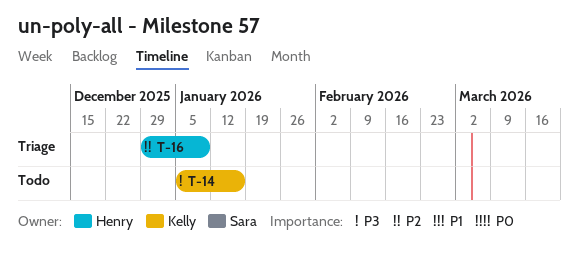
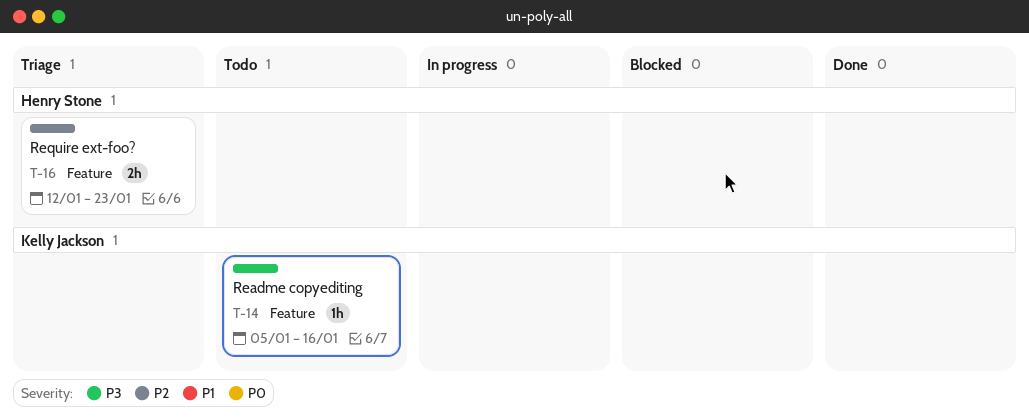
T-16, start: Dec 29 -> Jan 12
T-16, due: Jan 9 -> Jan 23

